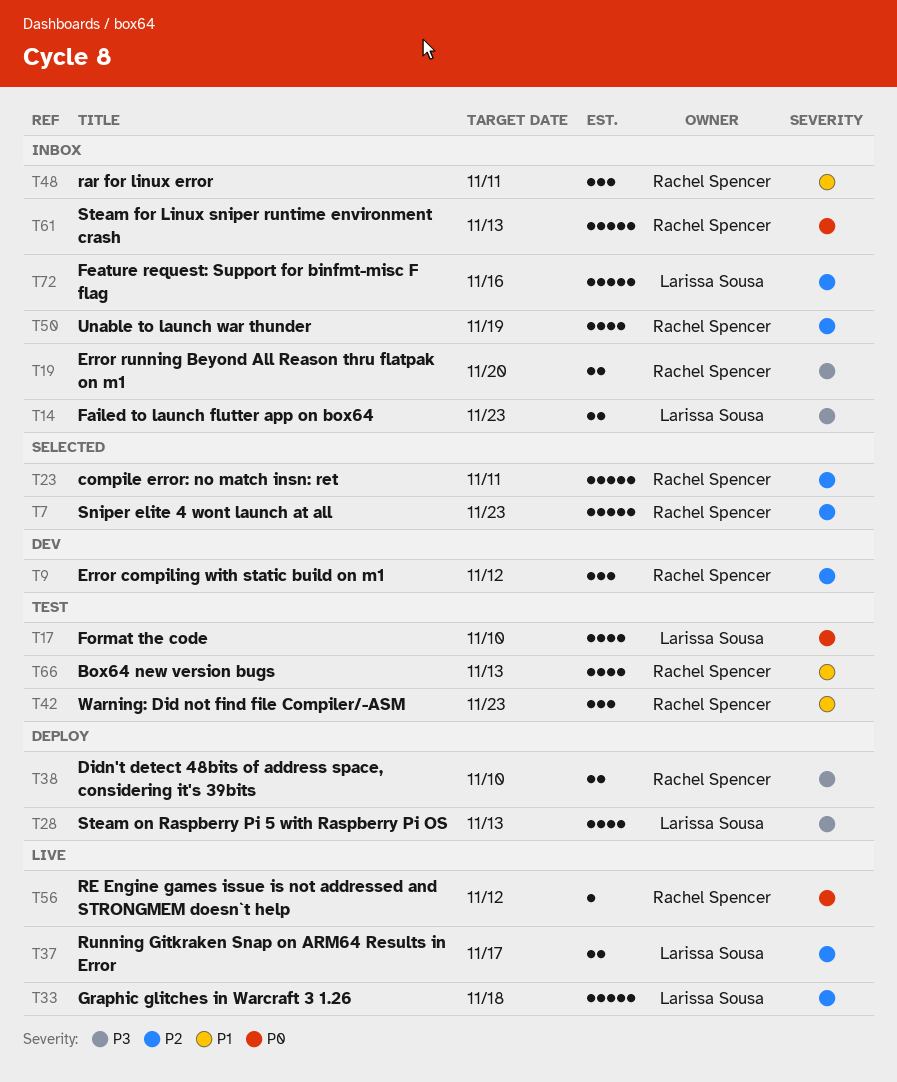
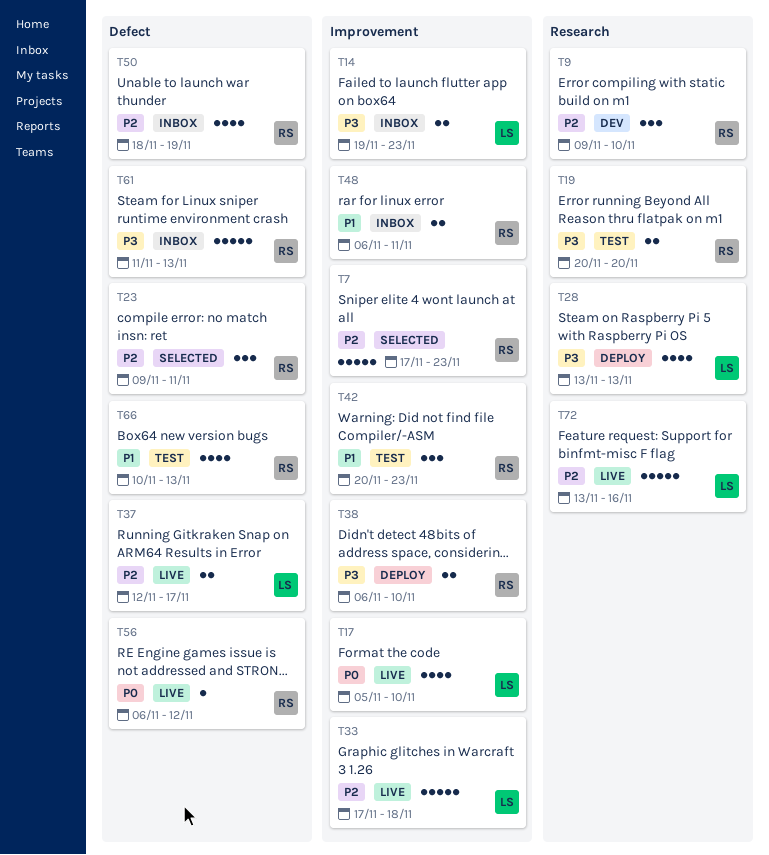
T9, due: Nov 12 -> Nov 10
T17, status: Test -> Live
T19, status: Inbox -> Test
T23, estimate: 5 -> 3
T48, estimate: 3 -> 2
T61, priority: P0 -> P3
T72, status: Inbox -> Live

